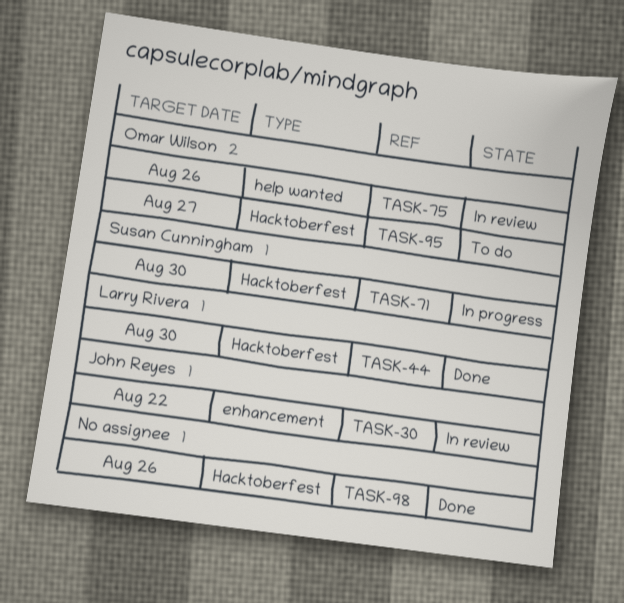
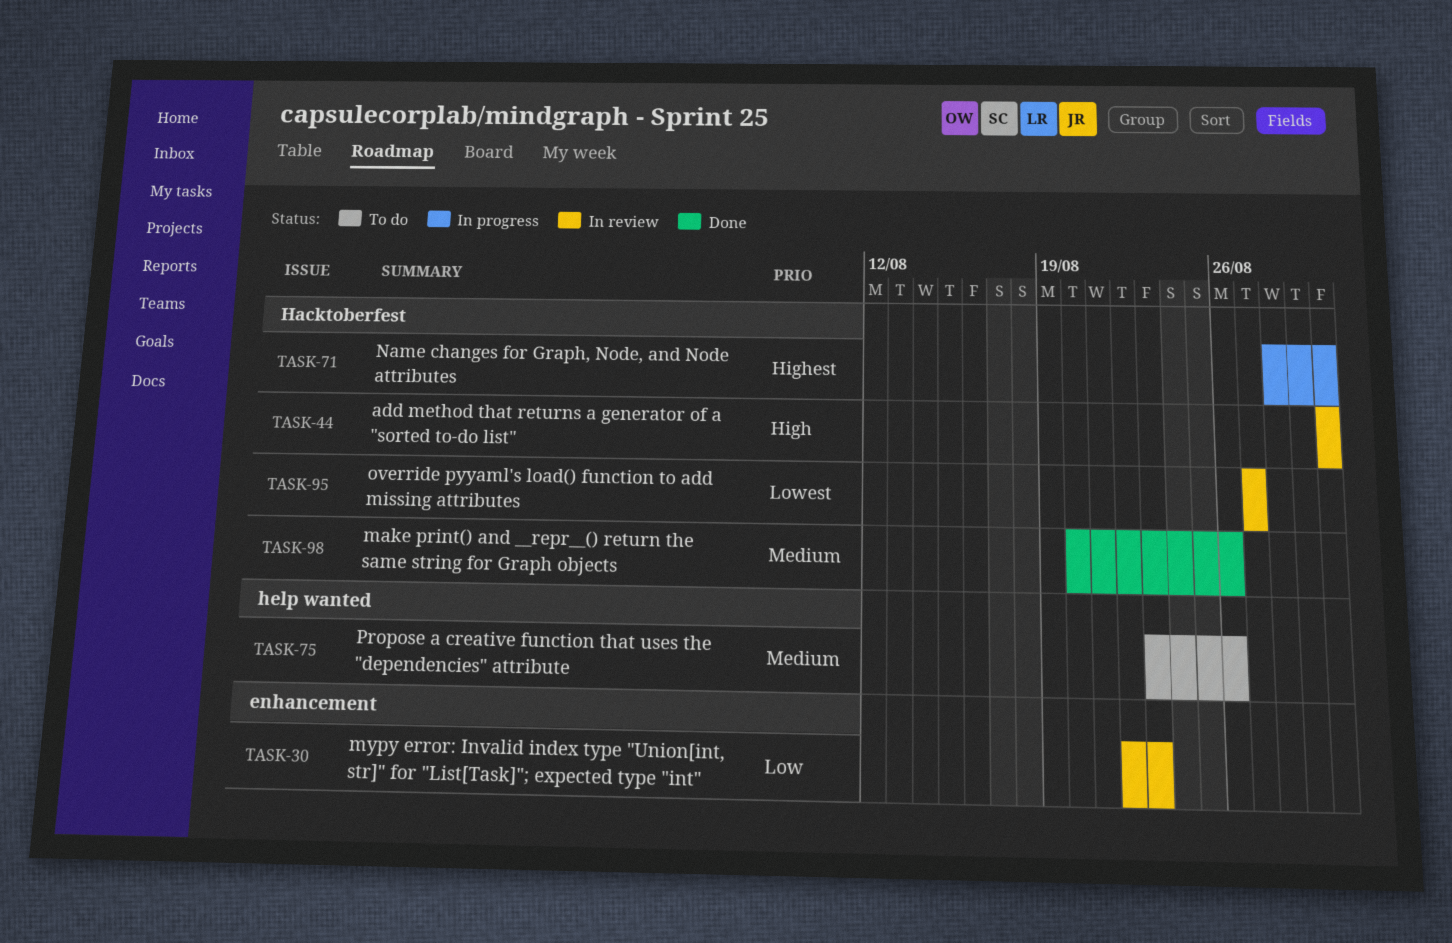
TASK-30, due: Aug 22 -> Aug 23
TASK-44, status: Done -> In review
TASK-75, status: In review -> To do
TASK-95, status: To do -> In review

